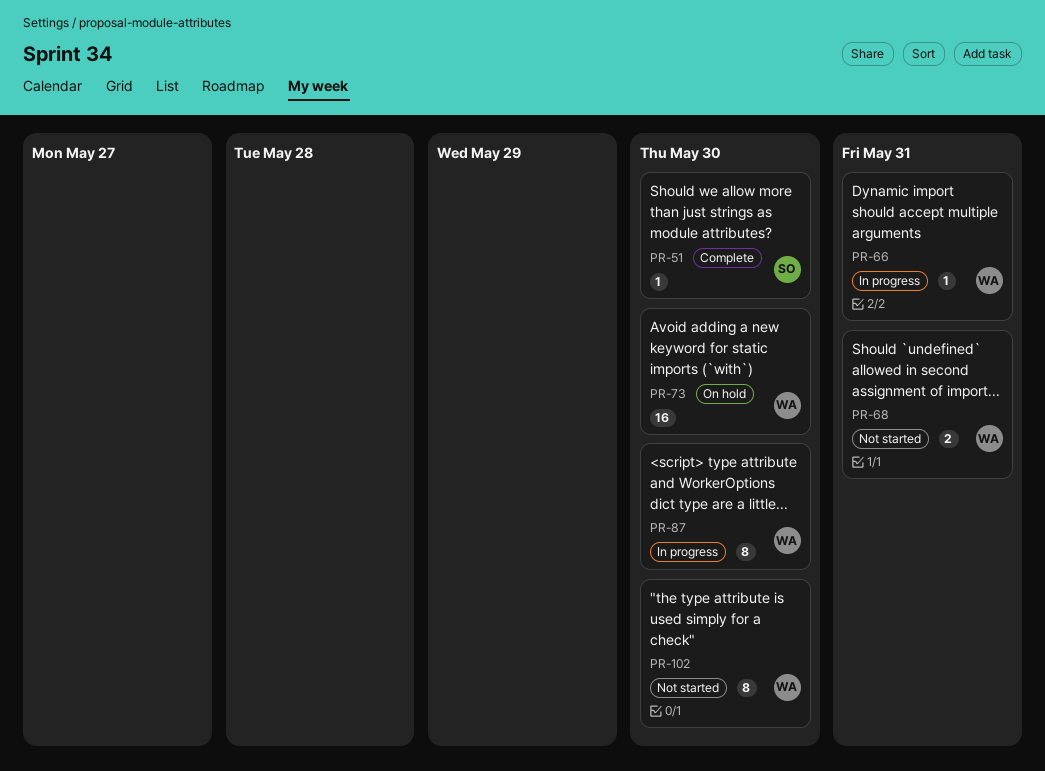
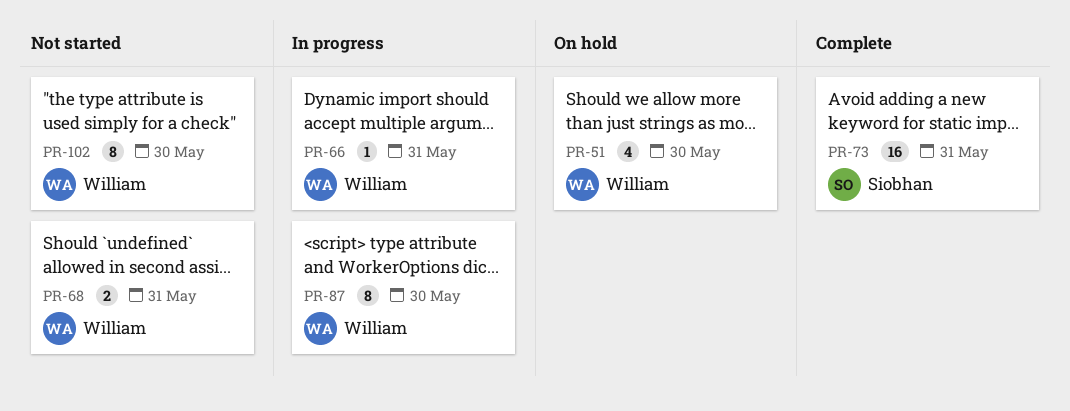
PR-51, status: Complete -> On hold
PR-51, owner: Siobhan -> William
PR-51, estimate: 1 -> 4
PR-73, status: On hold -> Complete
PR-73, owner: William -> Siobhan
PR-73, due: May 30 -> May 31

